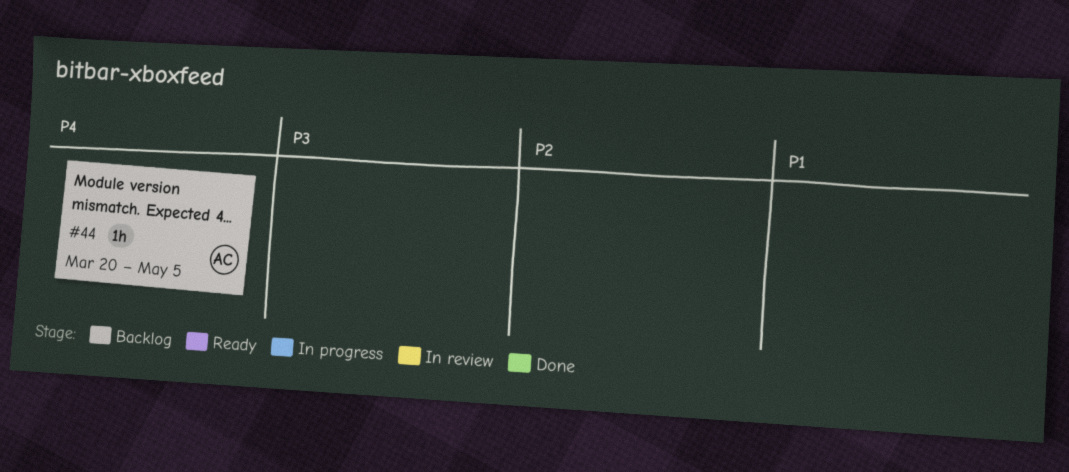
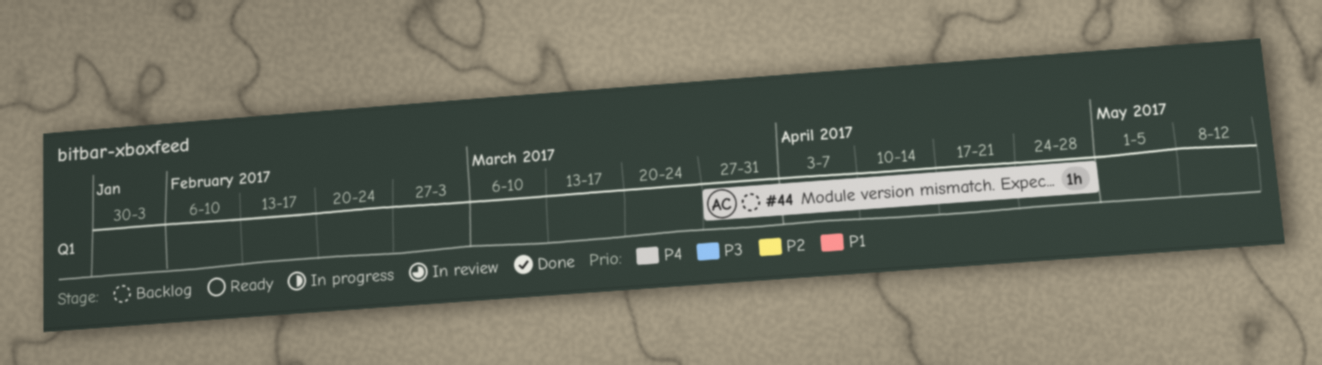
#44, start: Mar 20 -> Mar 27
#44, due: May 5 -> Apr 28

